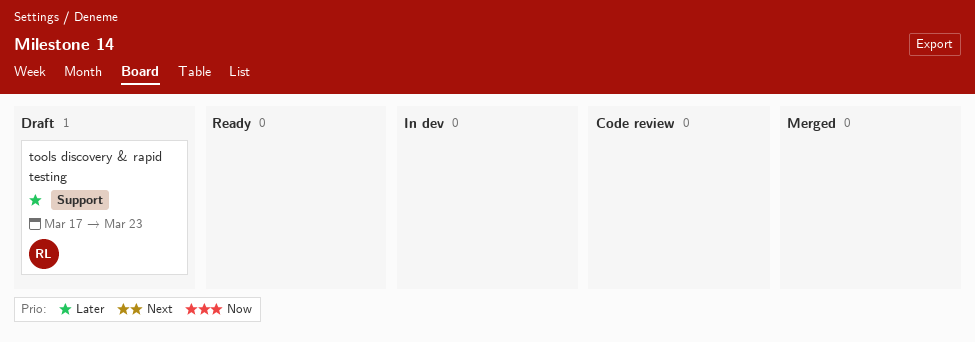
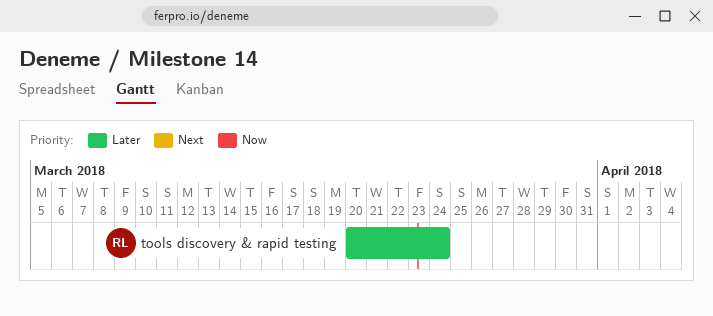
tools discovery & rapid testing, start: Mar 17 -> Mar 20
tools discovery & rapid testing, due: Mar 23 -> Mar 24

